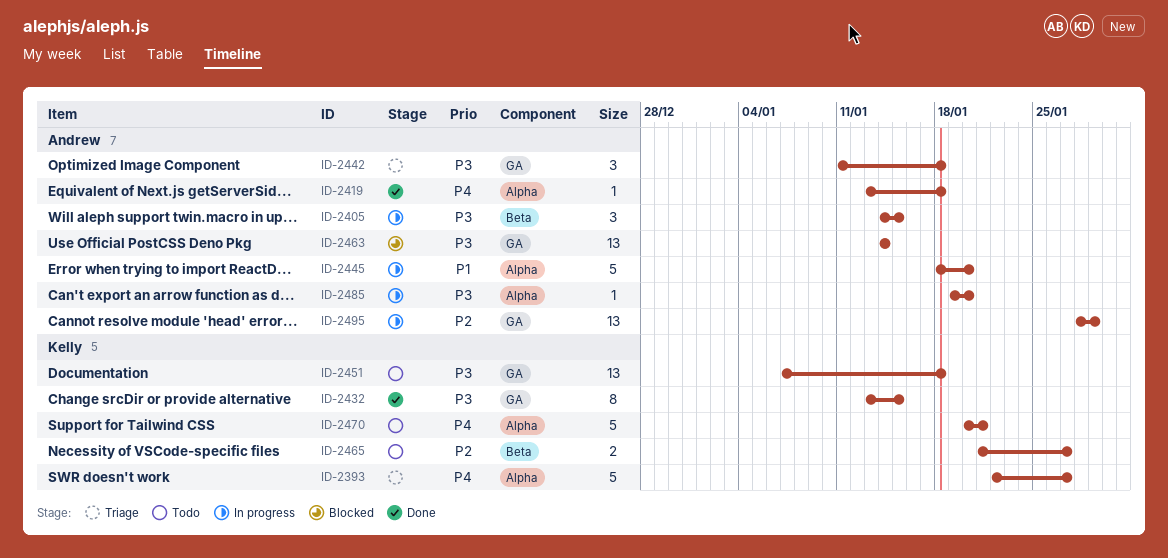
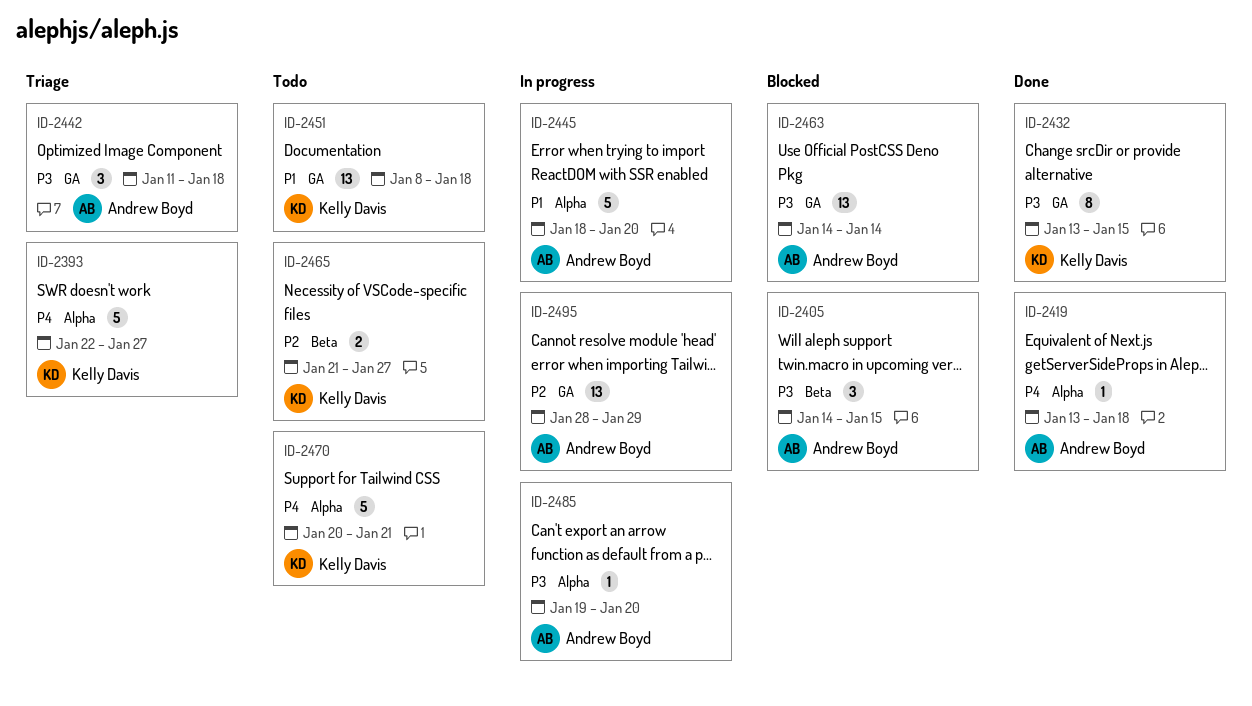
ID-2405, status: In progress -> Blocked
ID-2451, priority: P3 -> P1
ID-2451, start: Jan 7 -> Jan 8

